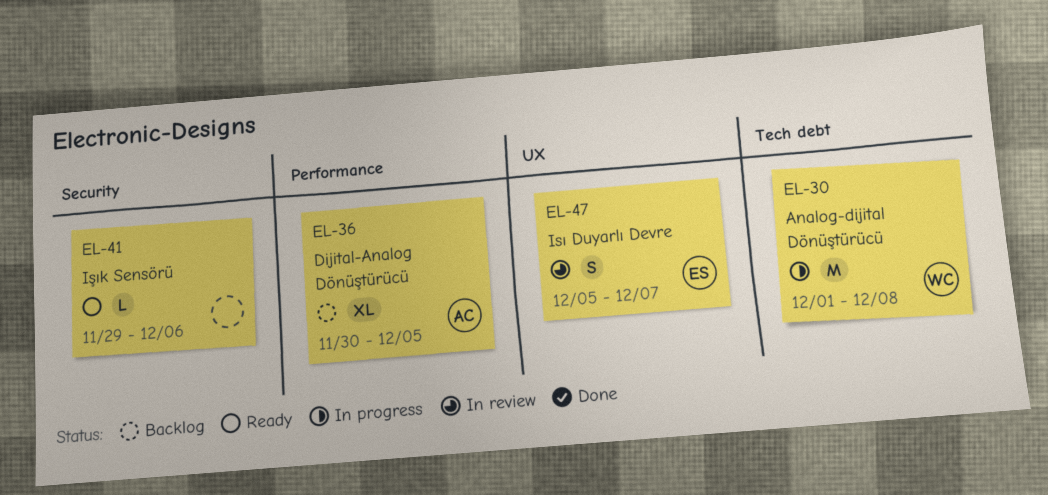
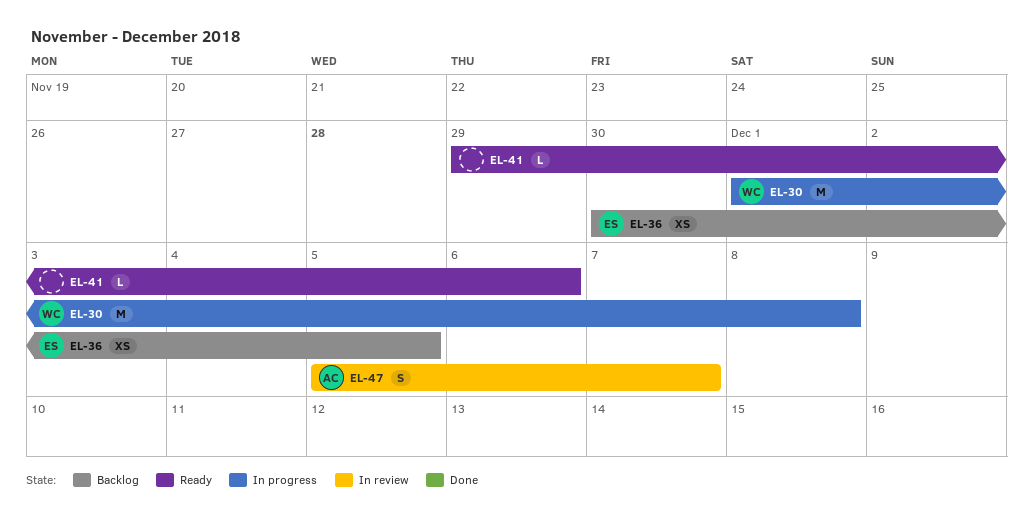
EL-36, owner: AC -> ES
EL-36, estimate: XL -> XS
EL-47, owner: ES -> AC

